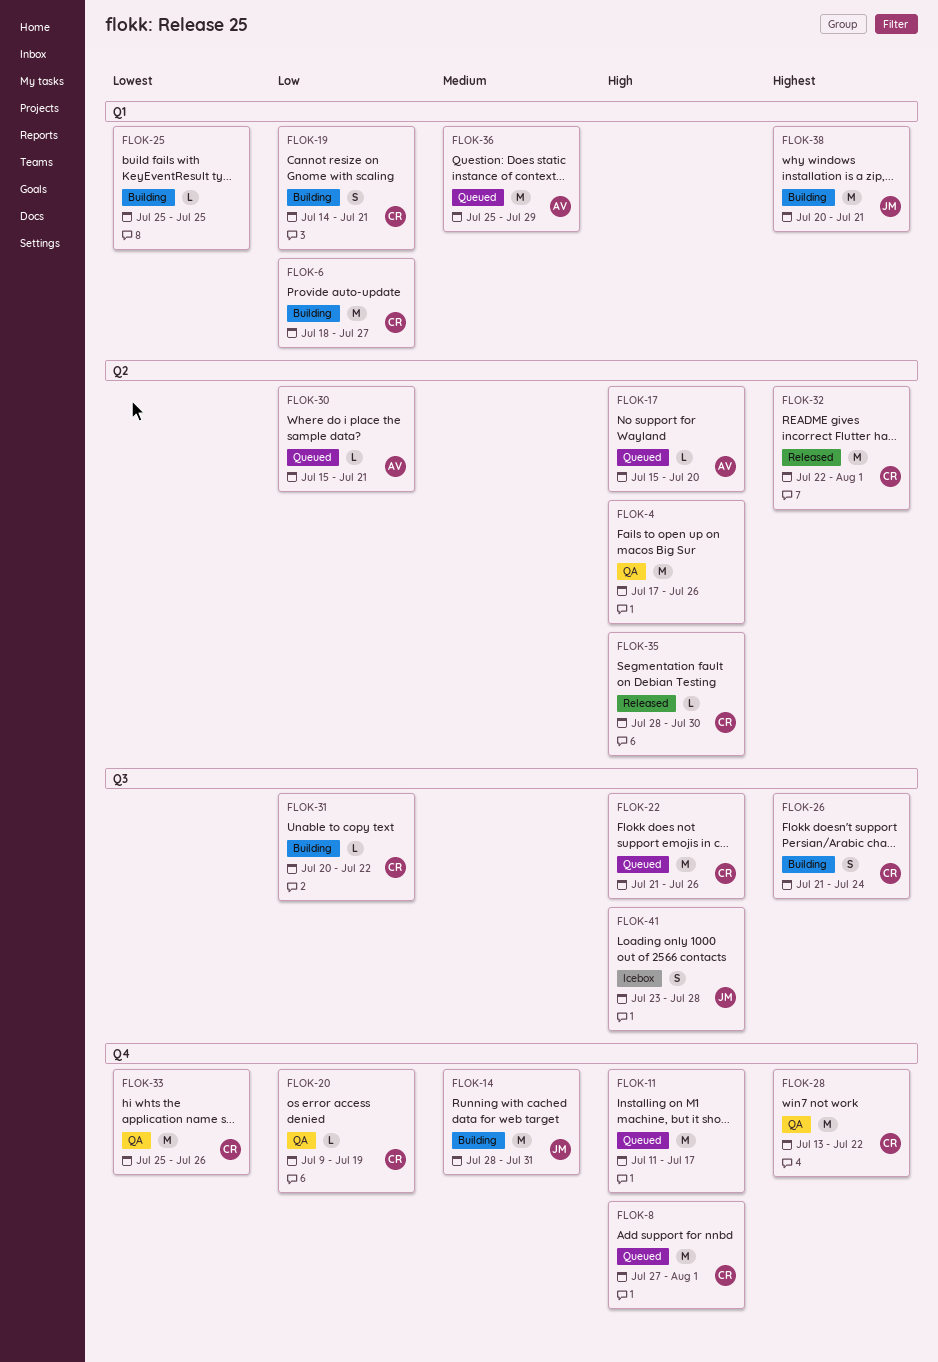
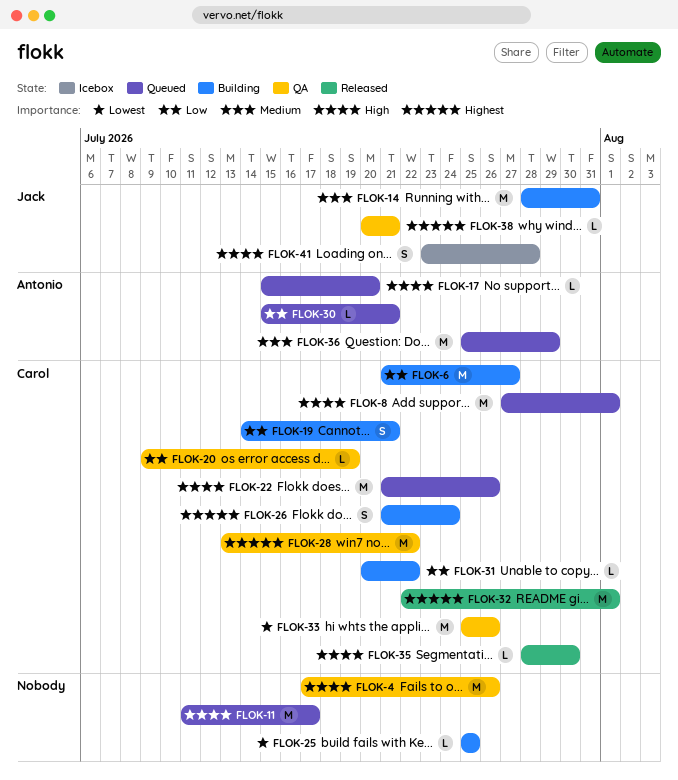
FLOK-6, start: Jul 18 -> Jul 21
FLOK-38, status: Building -> QA
FLOK-38, estimate: M -> L

